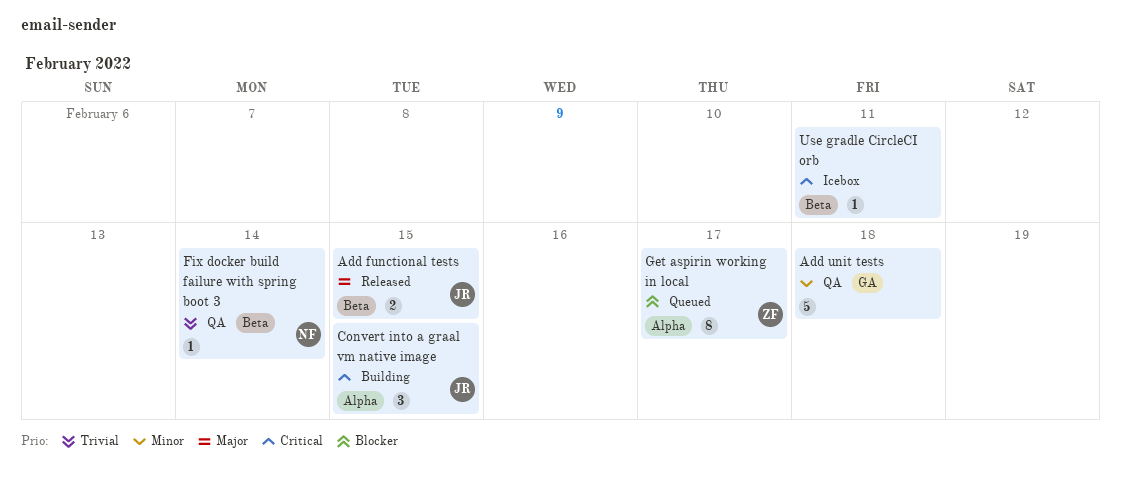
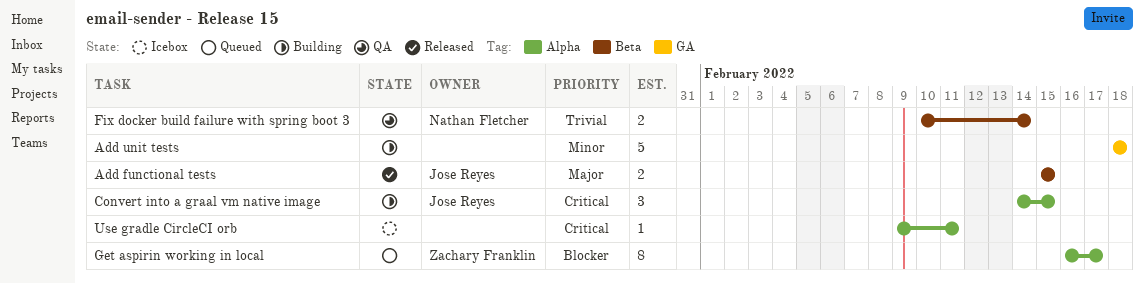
Add unit tests, status: QA -> Building
Fix docker build failure with spring boot 3, estimate: 1 -> 2
Use gradle CircleCI orb, label: Beta -> Alpha

